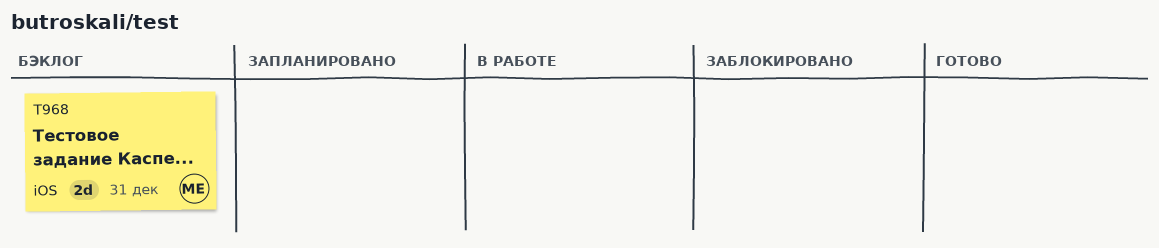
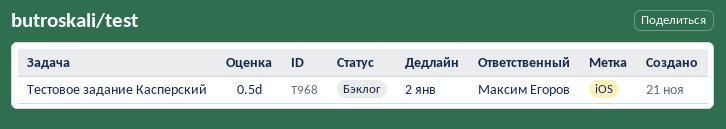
T968, estimate: 2d -> 0.5d
T968, due: Dec 31 -> Jan 2

